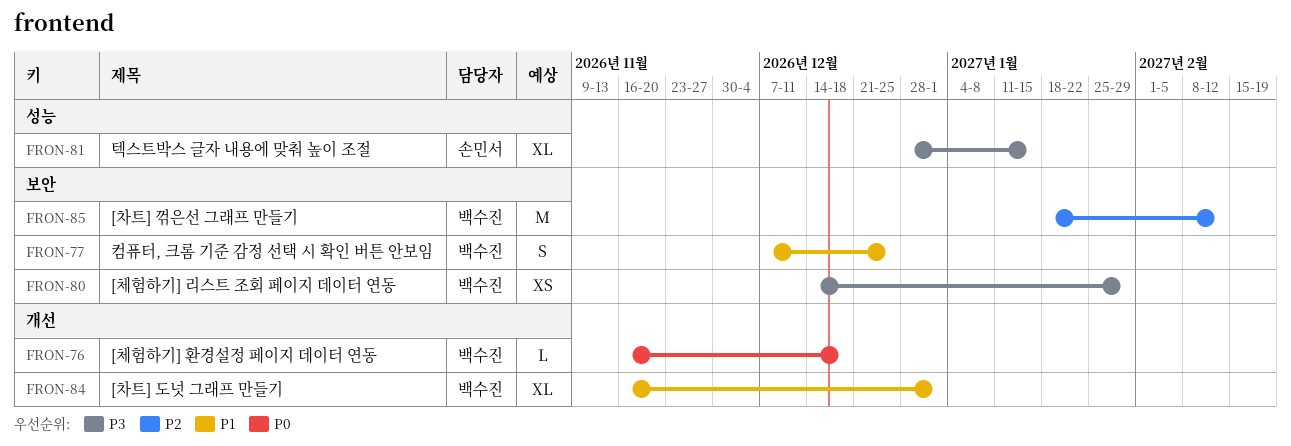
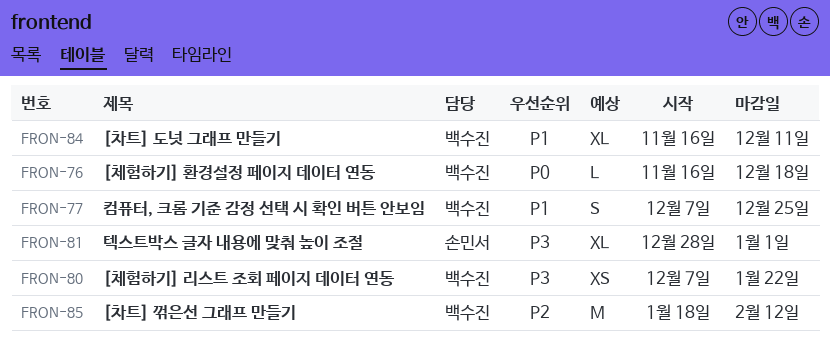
FRON-80, start: Dec 14 -> Dec 7
FRON-80, due: Jan 29 -> Jan 22
FRON-81, due: Jan 15 -> Jan 1
FRON-84, due: Jan 1 -> Dec 11

